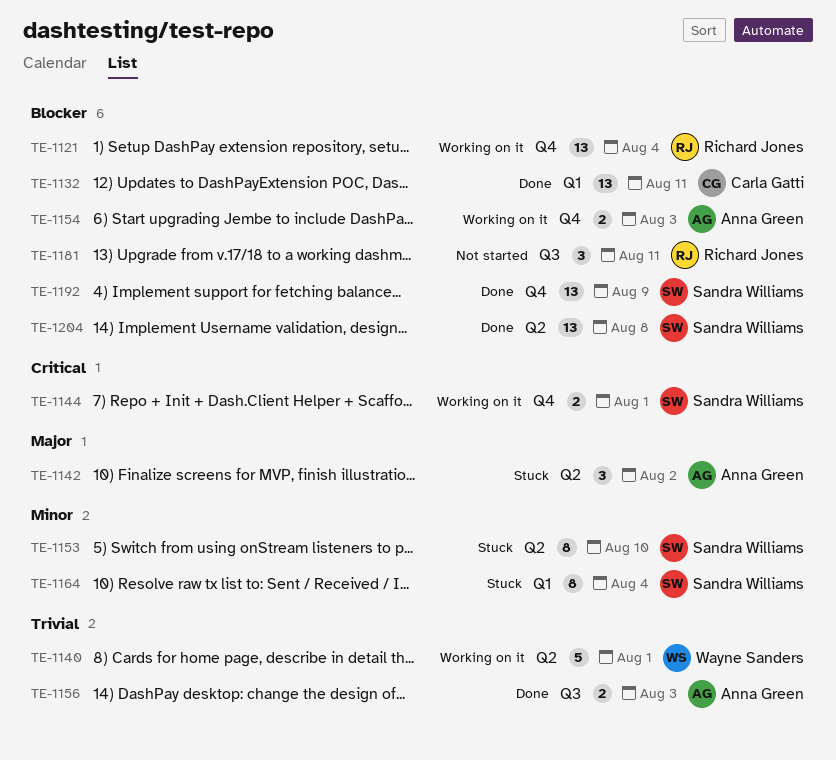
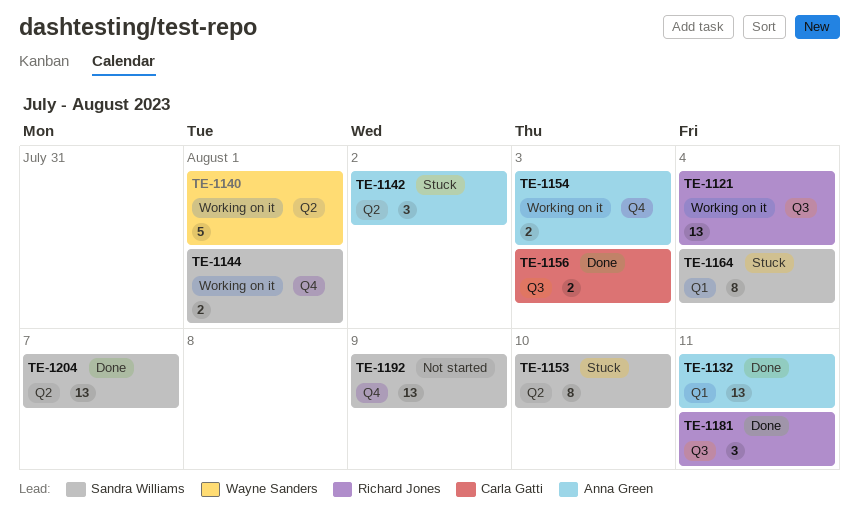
TE-1121, label: Q4 -> Q3
TE-1132, owner: Carla Gatti -> Anna Green
TE-1156, owner: Anna Green -> Carla Gatti
TE-1181, status: Not started -> Done
TE-1192, status: Done -> Not started
TE-1204, due: Aug 8 -> Aug 7

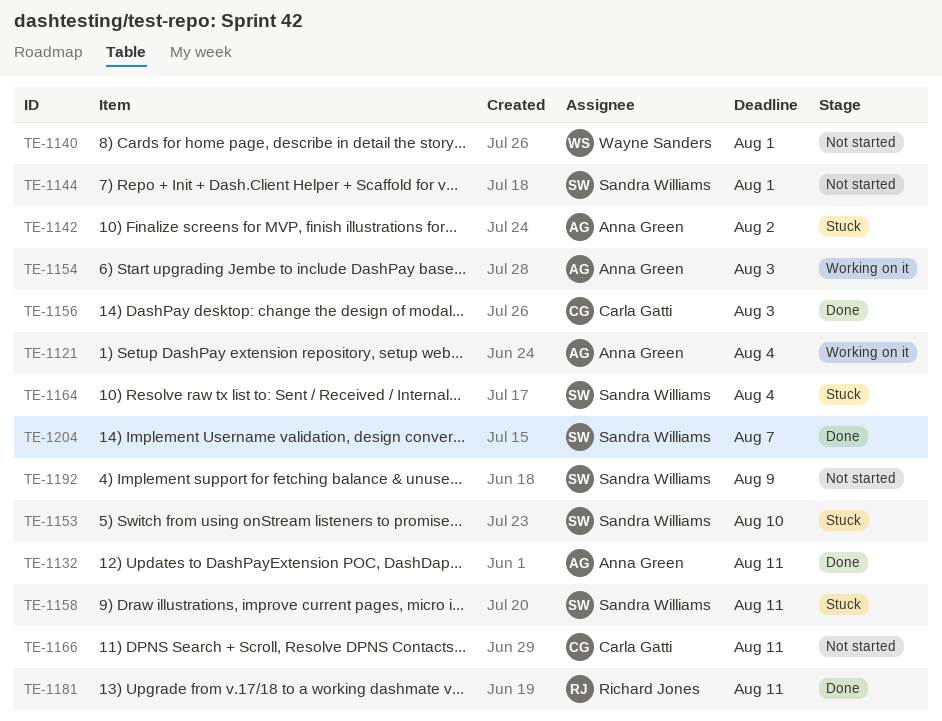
TE-1121, owner: Richard Jones -> Anna Green
TE-1140, status: Working on it -> Not started
TE-1144, status: Working on it -> Not started
TE-1158: none -> present
TE-1166: none -> present

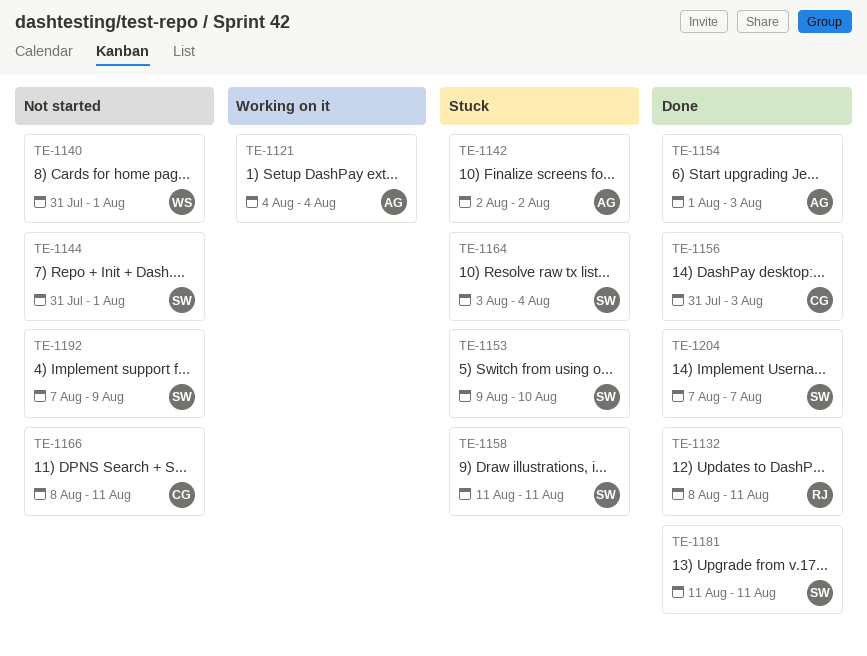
TE-1132, owner: Anna Green -> Richard Jones
TE-1154, status: Working on it -> Done
TE-1181, owner: Richard Jones -> Sandra Williams

